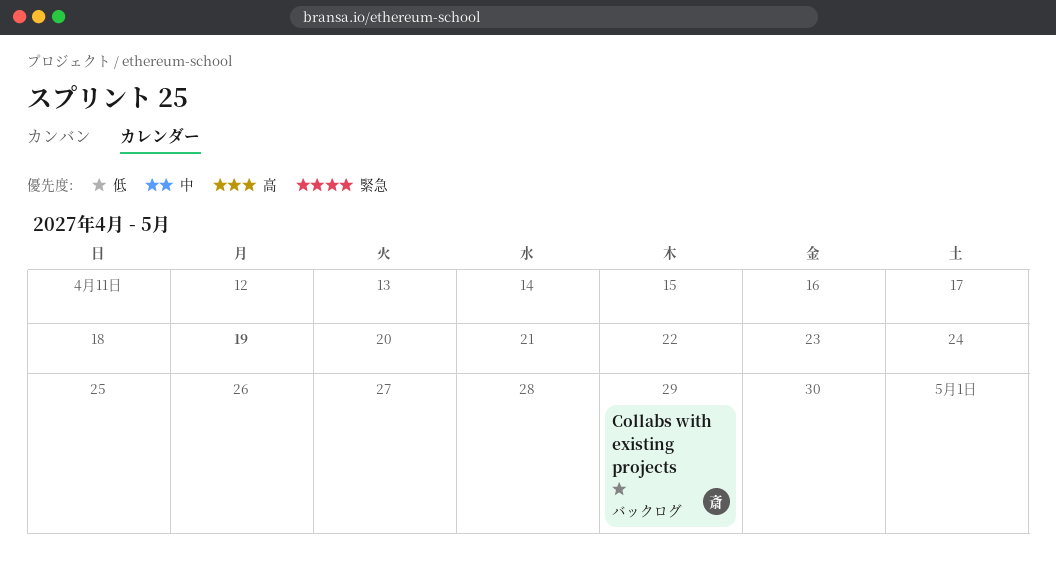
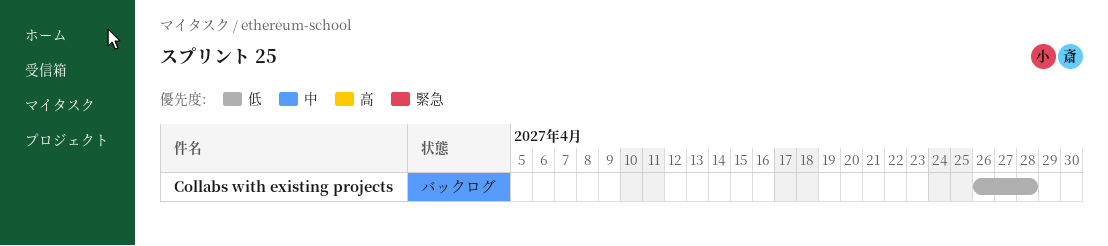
Collabs with existing projects, due: Apr 29 -> Apr 28

